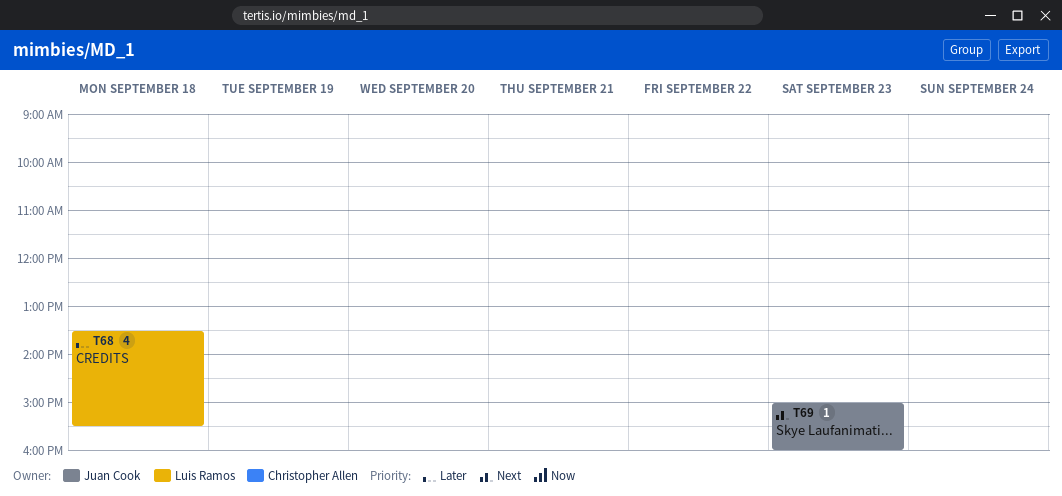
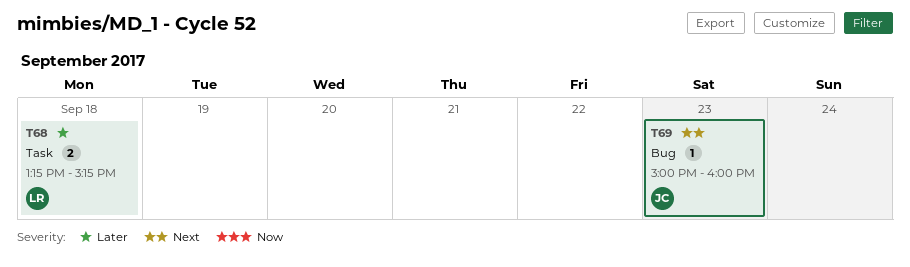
T68, estimate: 4 -> 2
T68, begins: 13:30 -> 13:15
T68, ends: 15:30 -> 15:15

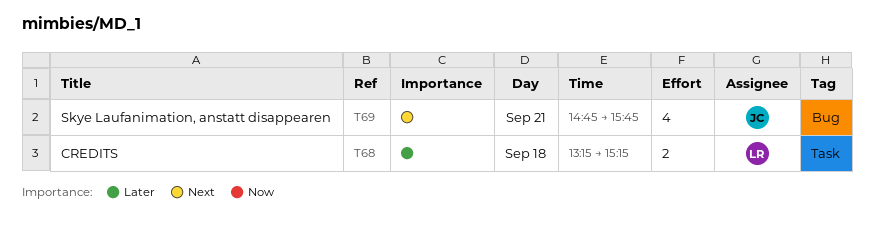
T69, estimate: 1 -> 4
T69, day: Sep 23 -> Sep 21
T69, begins: 15:00 -> 14:45
T69, ends: 16:00 -> 15:45

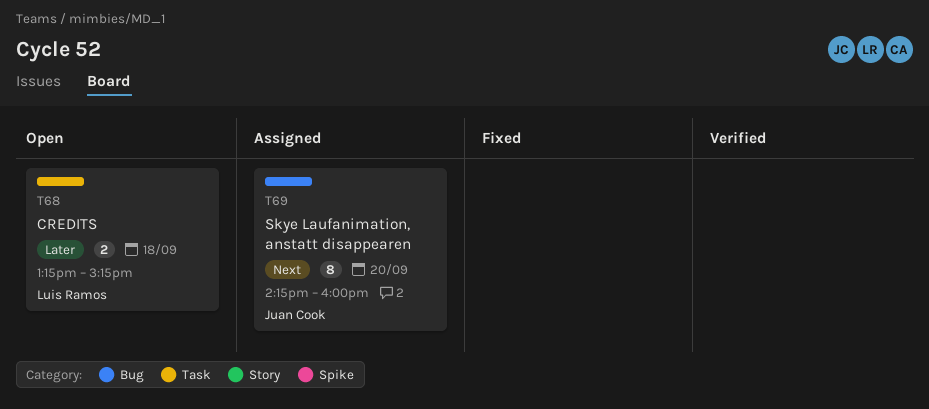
T69, estimate: 4 -> 8
T69, day: Sep 21 -> Sep 20
T69, begins: 14:45 -> 14:15
T69, ends: 15:45 -> 16:00

